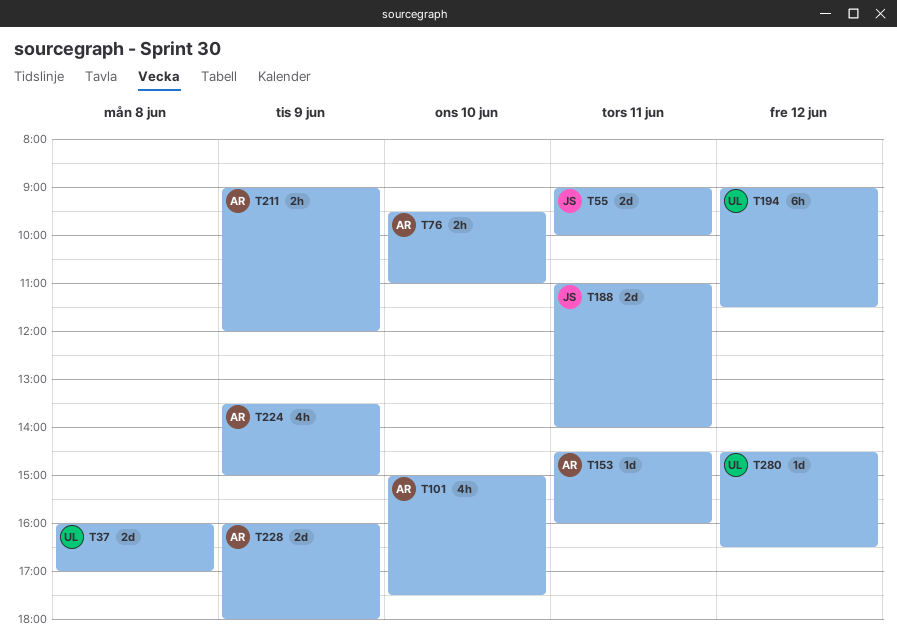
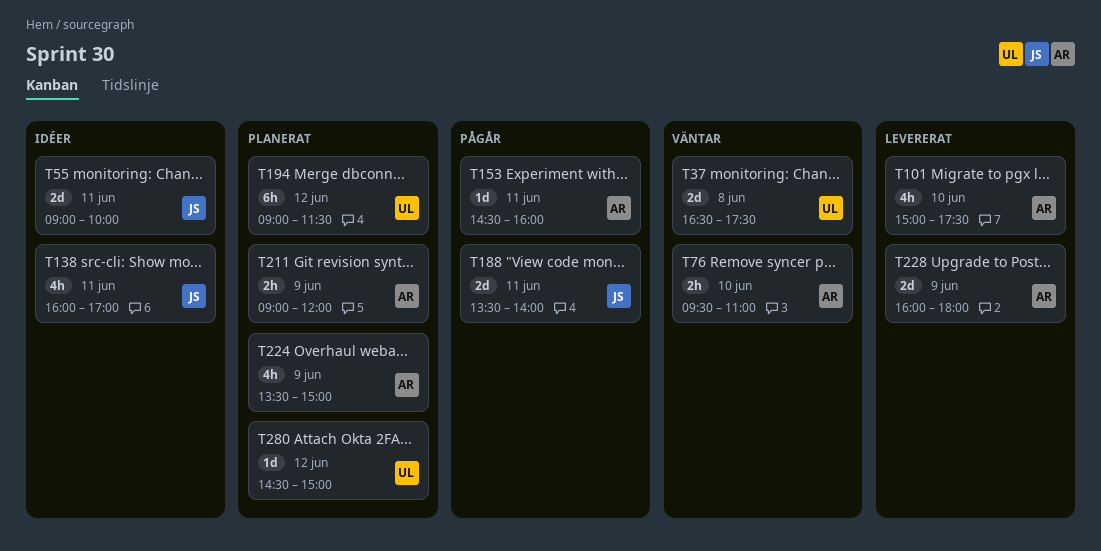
T37, begins: 16:00 -> 16:30
T37, ends: 17:00 -> 17:30
T138: none -> present
T188, begins: 11:00 -> 13:30
T280, ends: 16:30 -> 15:00

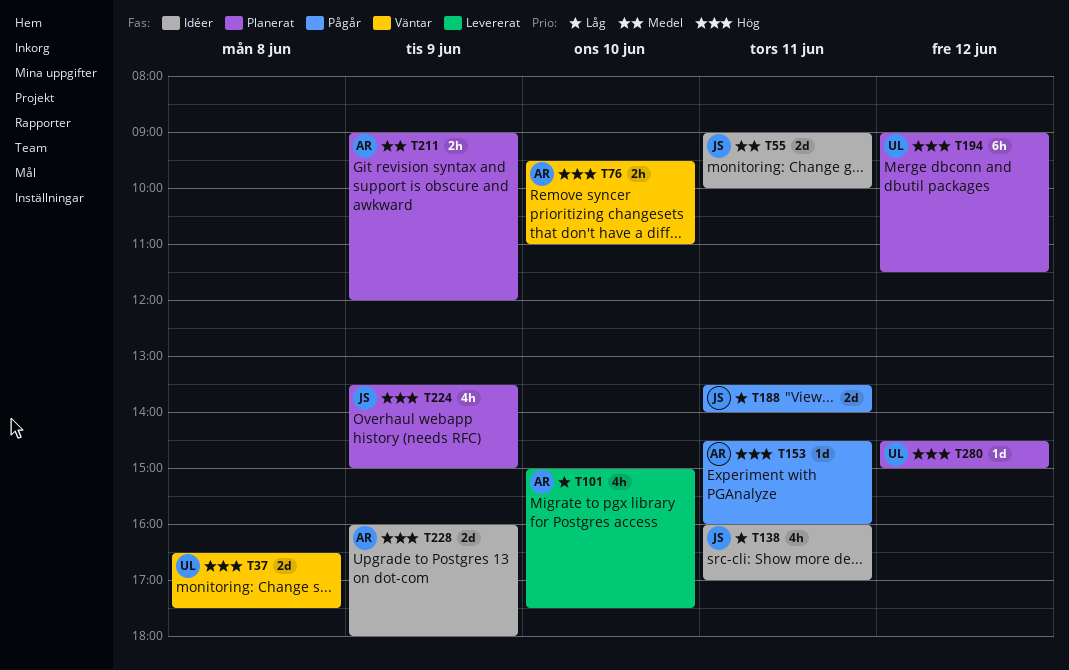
T224, owner: AR -> JS
T228, status: Levererat -> Idéer

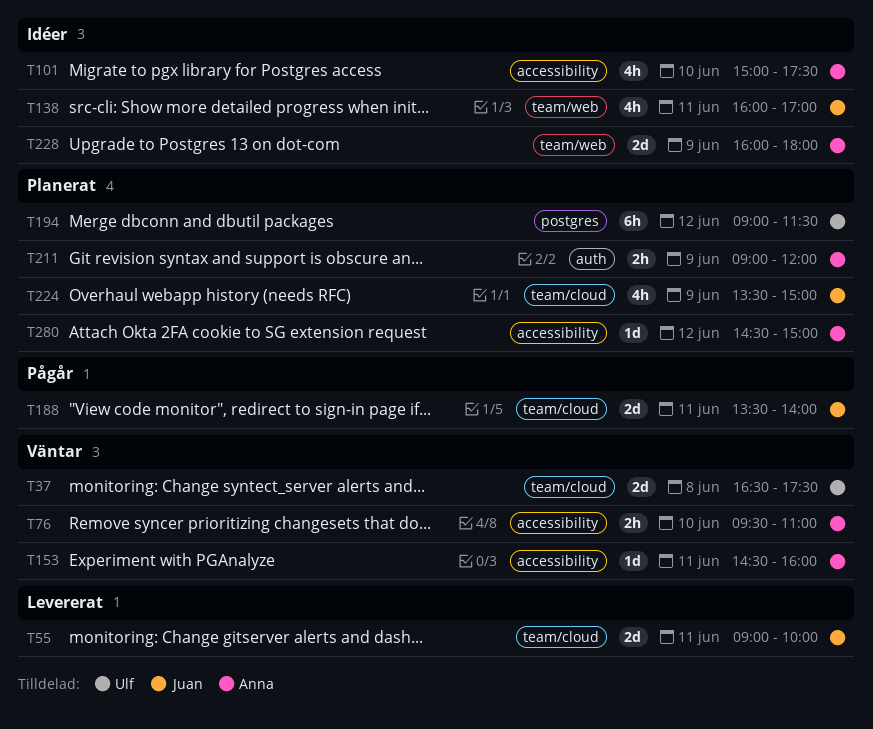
T55, status: Idéer -> Levererat
T101, status: Levererat -> Idéer
T153, status: Pågår -> Väntar
T280, owner: Ulf -> Anna

